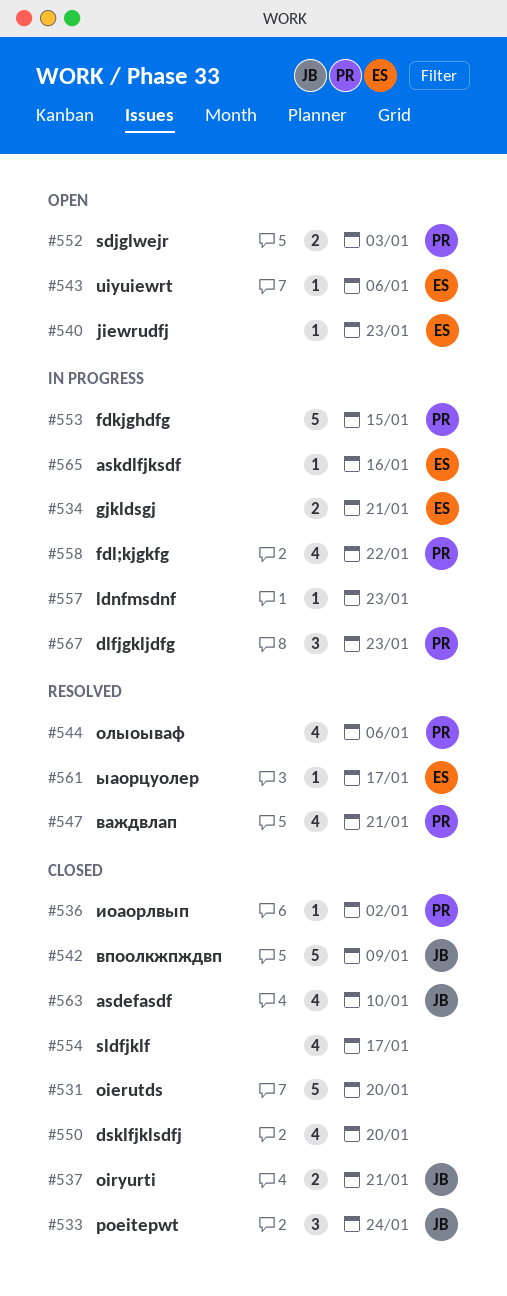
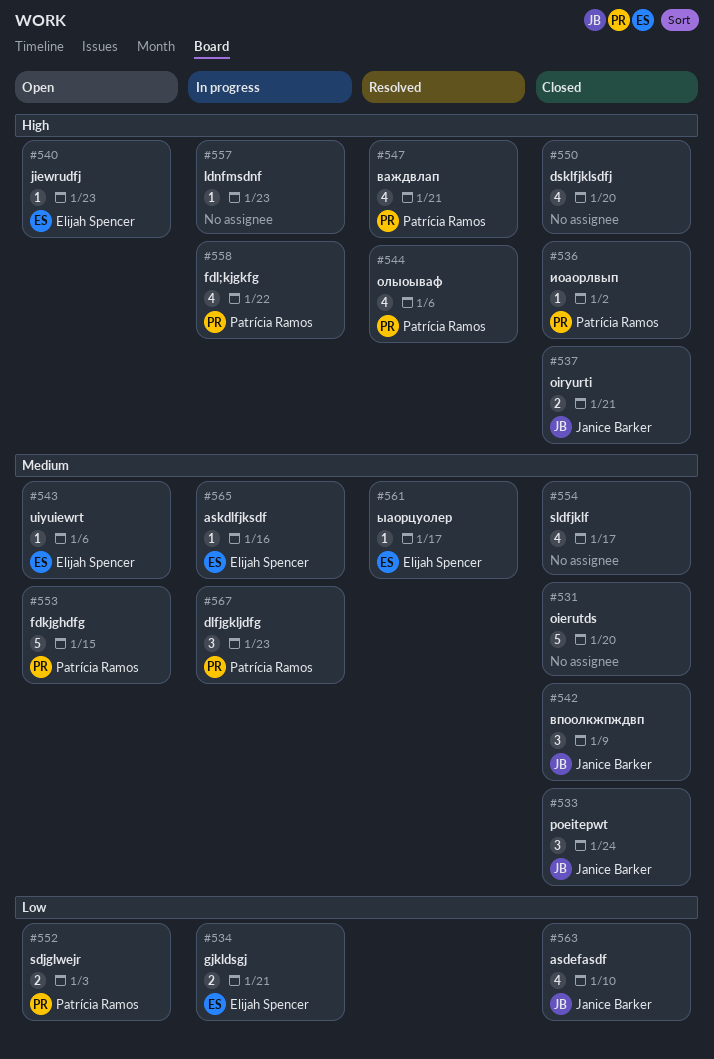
#542, estimate: 5 -> 3
#553, status: In progress -> Open

